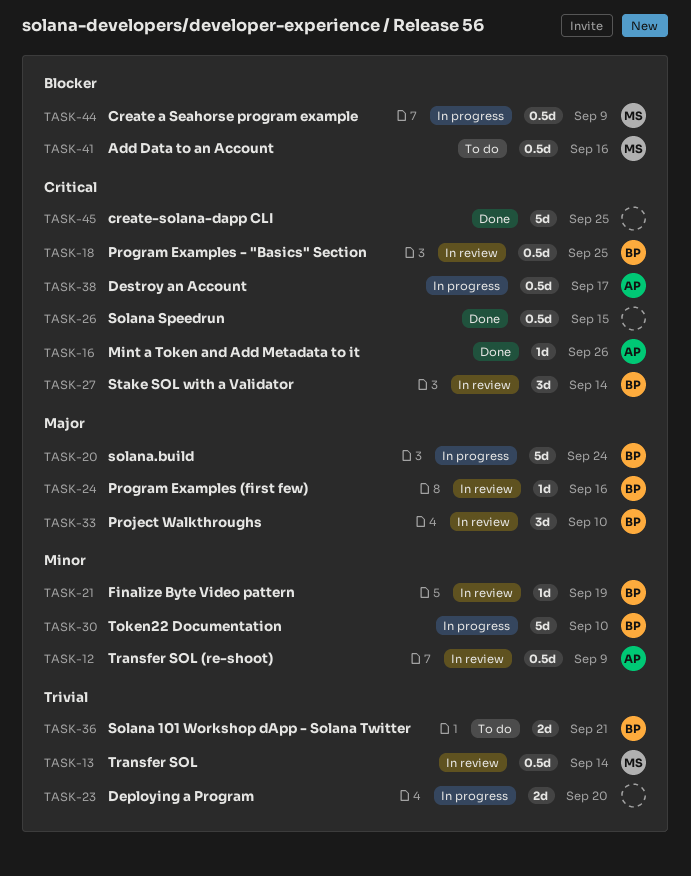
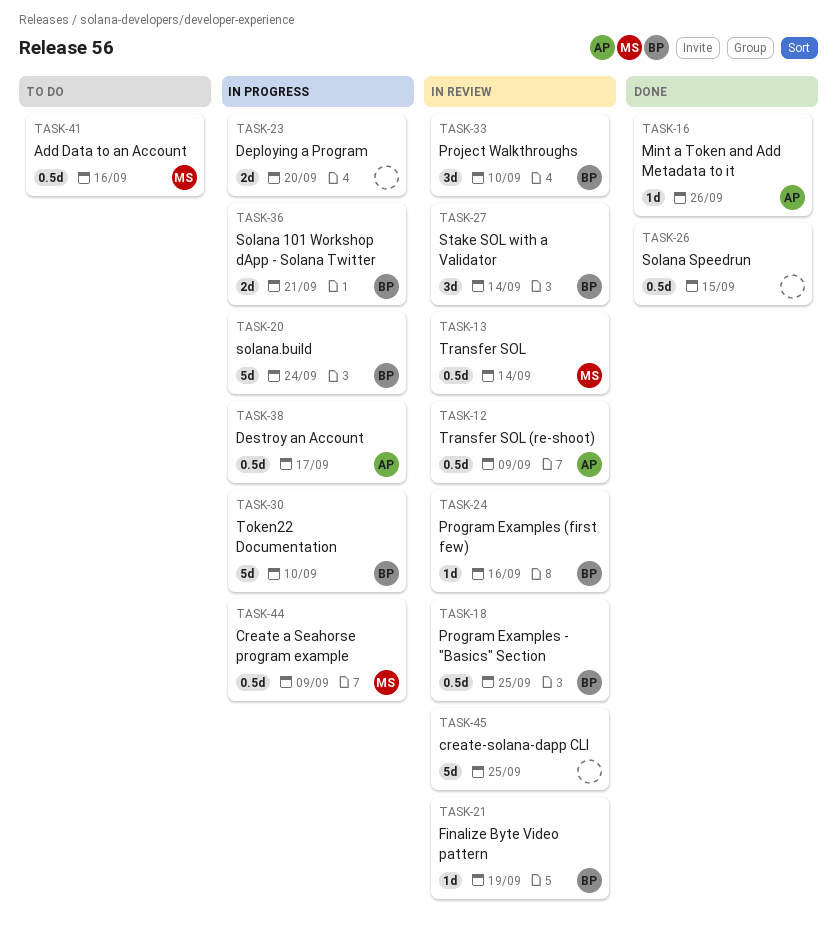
TASK-36, status: To do -> In progress
TASK-45, status: Done -> In review

